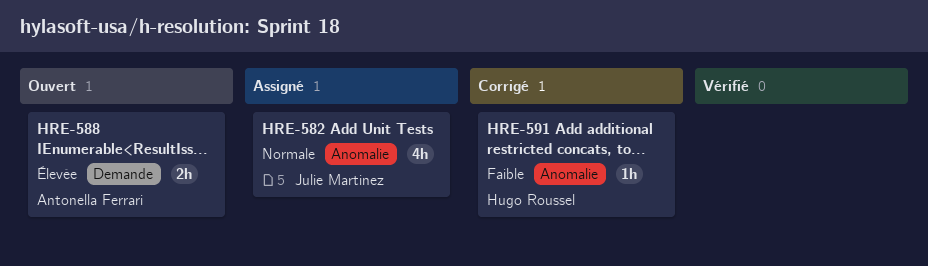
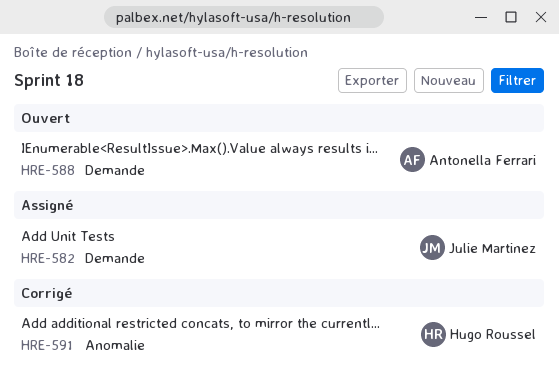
HRE-582, label: Anomalie -> Demande

